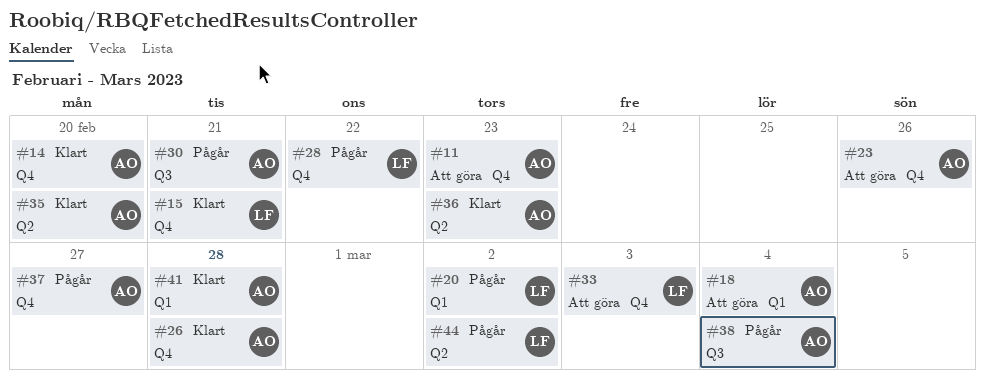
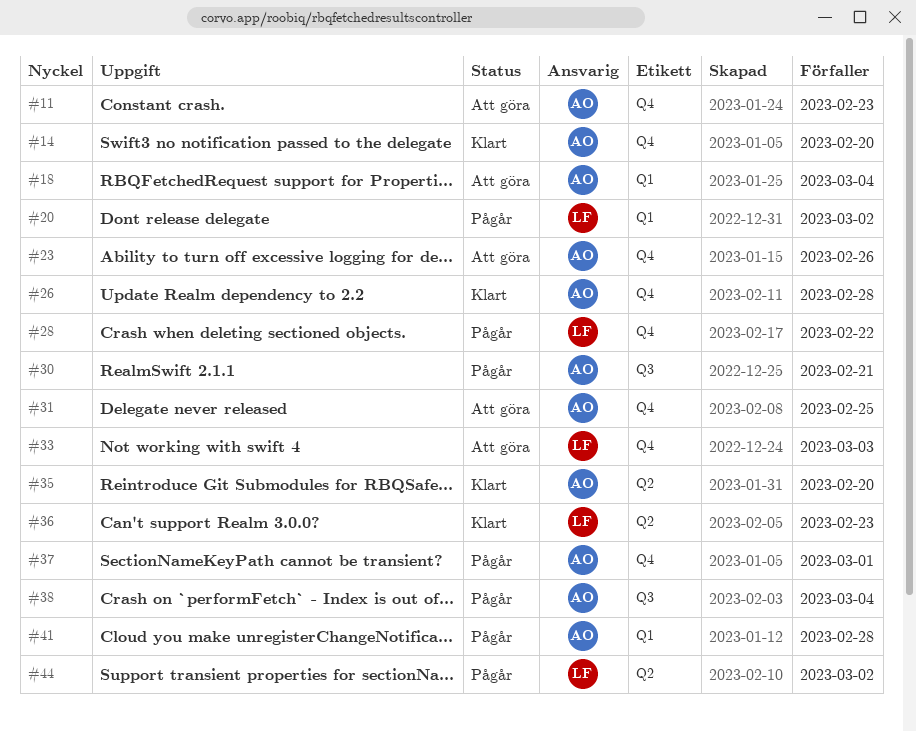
#15: present -> none
#31: none -> present
#36, owner: AO -> LF
#37, due: Feb 27 -> Mar 1
#41, status: Klart -> Pågår

